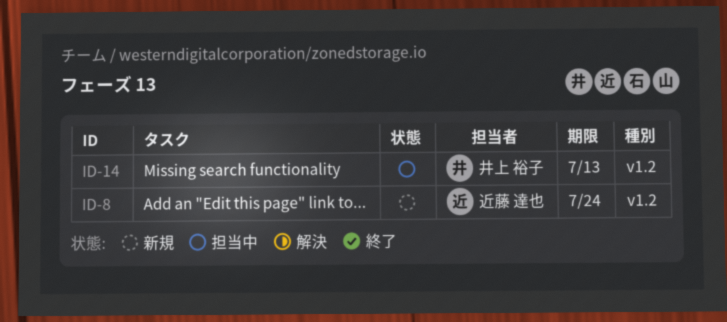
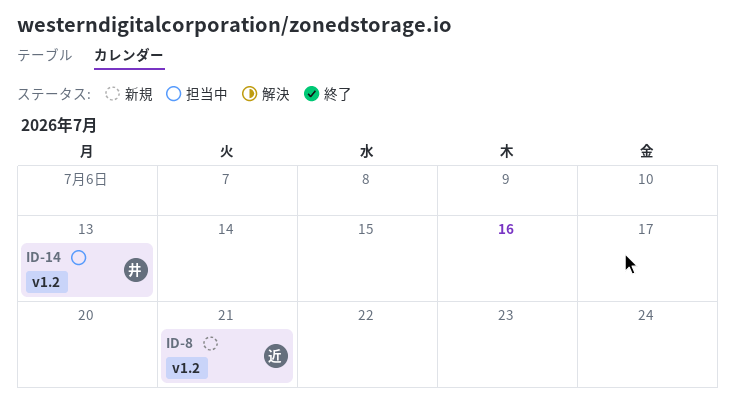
ID-8, due: Jul 24 -> Jul 21

